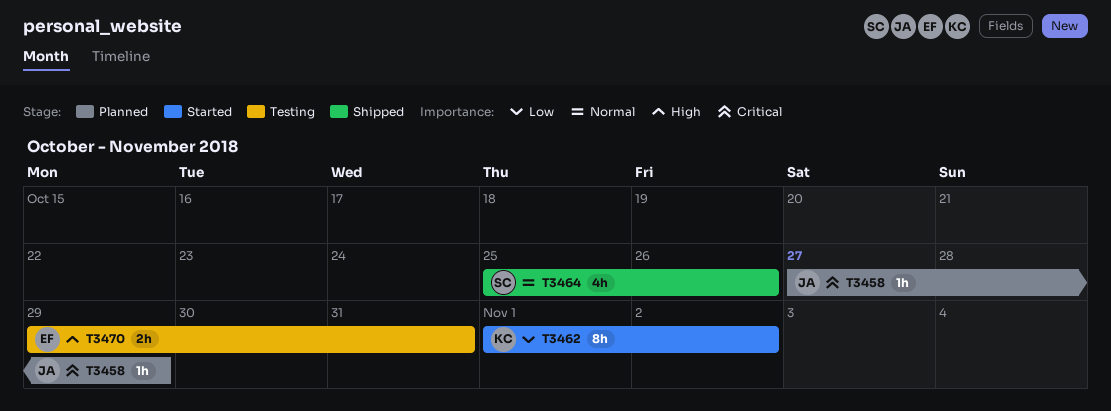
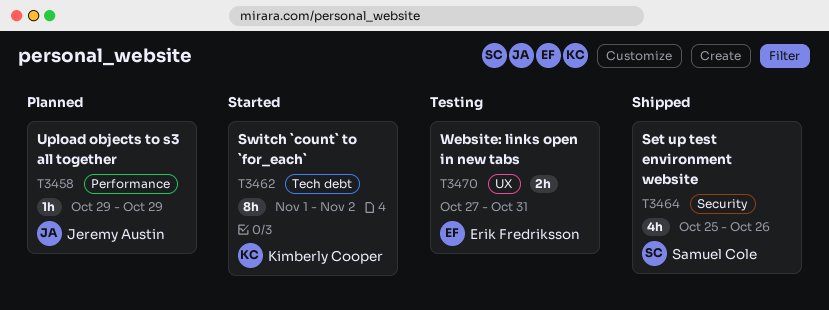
T3458, start: Oct 27 -> Oct 29
T3470, start: Oct 29 -> Oct 27

